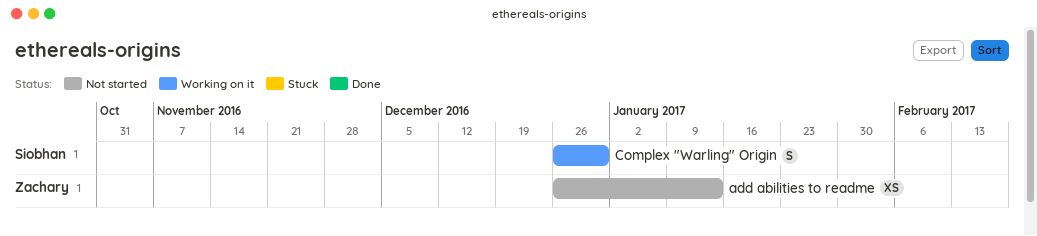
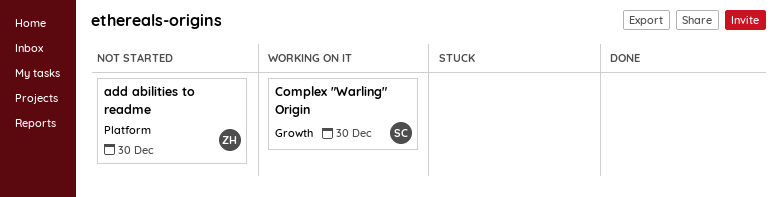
add abilities to readme, due: Jan 13 -> Dec 30

